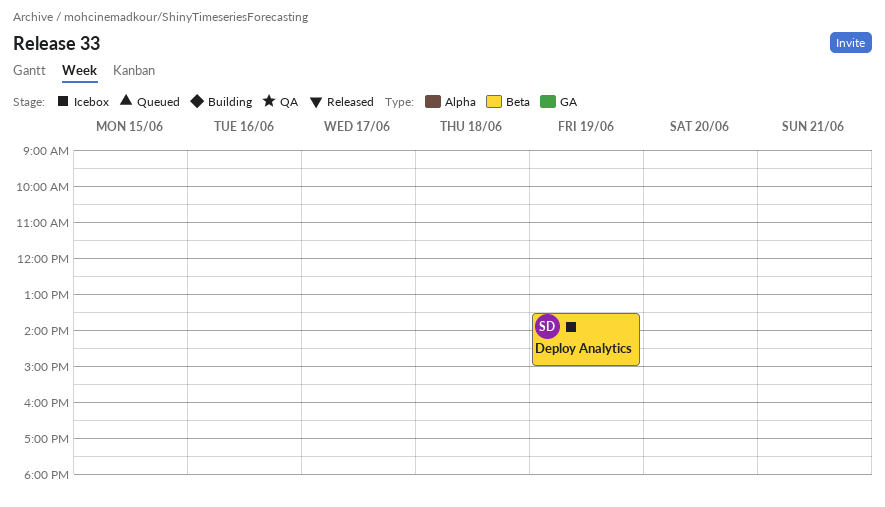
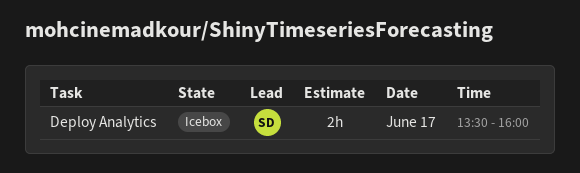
Deploy Analytics, day: Jun 19 -> Jun 17
Deploy Analytics, ends: 15:00 -> 16:00

